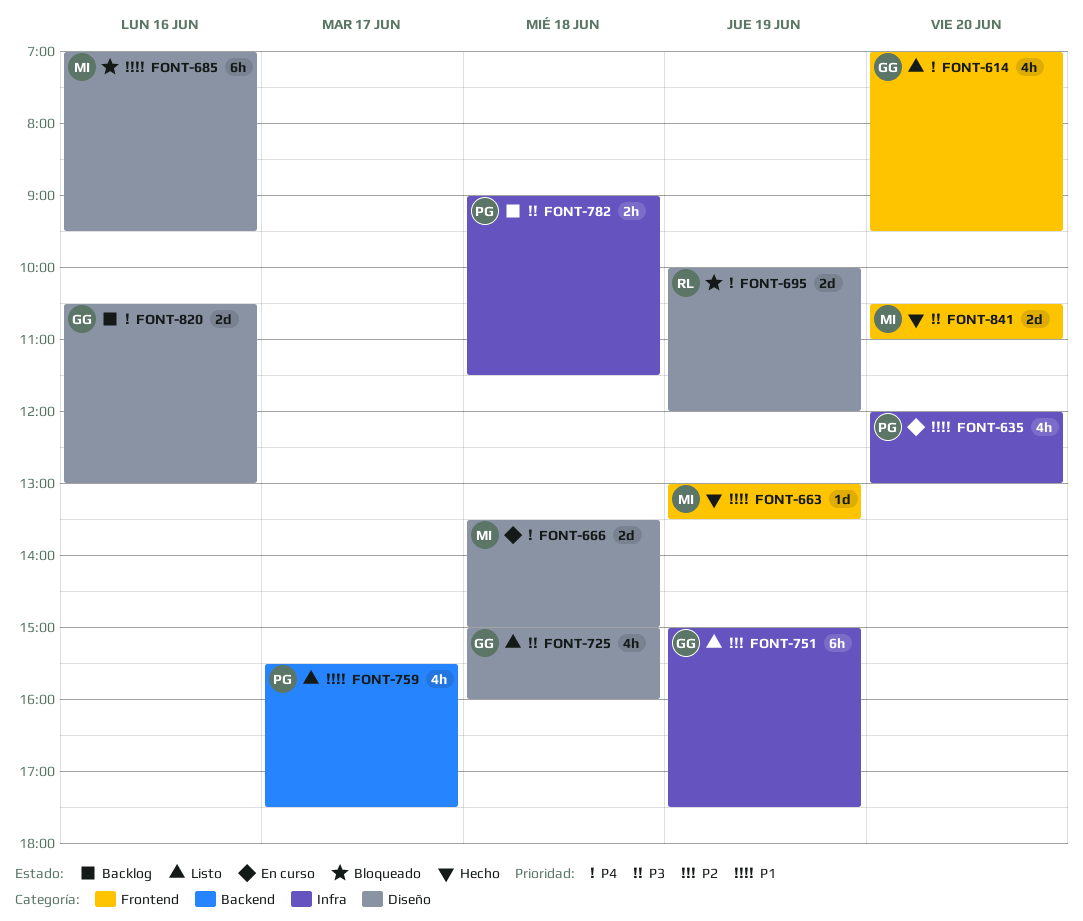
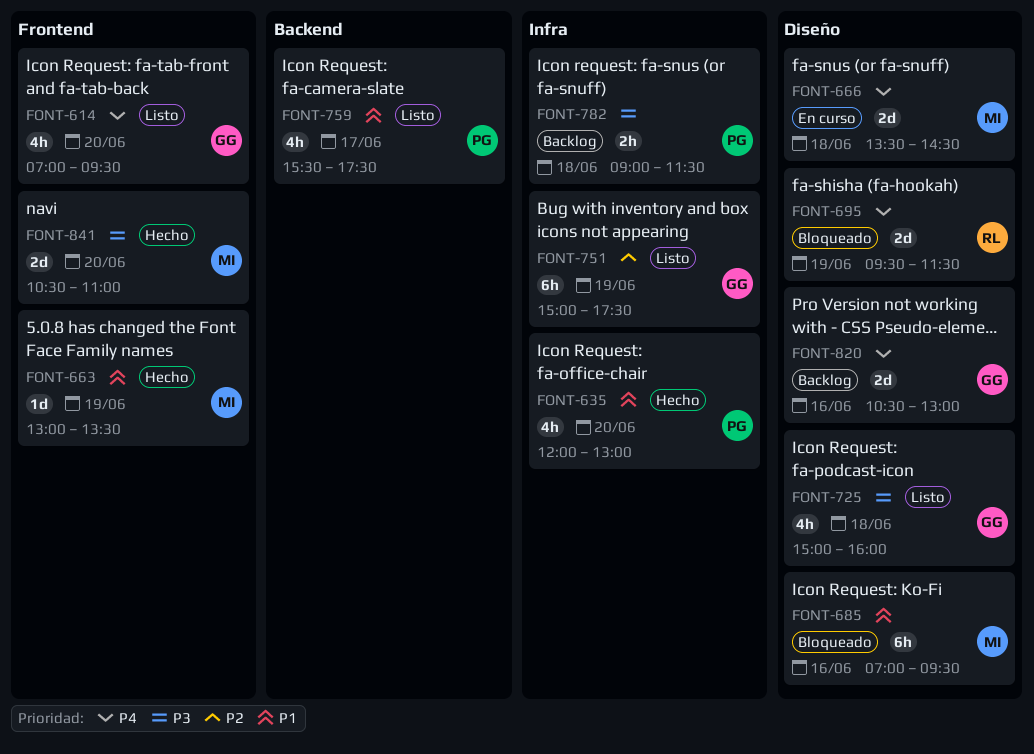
FONT-635, status: En curso -> Hecho
FONT-666, ends: 15:00 -> 14:30
FONT-695, begins: 10:00 -> 09:30
FONT-695, ends: 12:00 -> 11:30

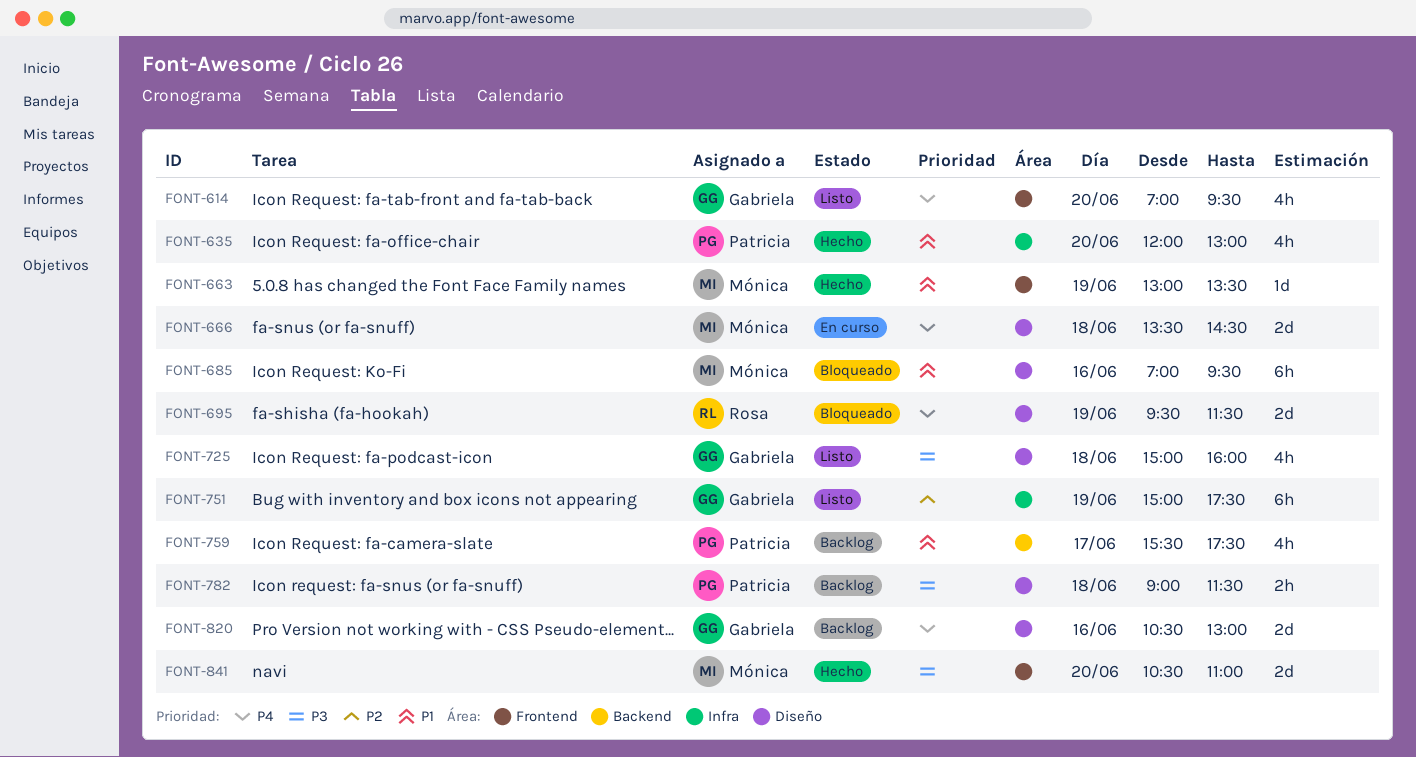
FONT-759, status: Listo -> Backlog
FONT-782, label: Infra -> Diseño

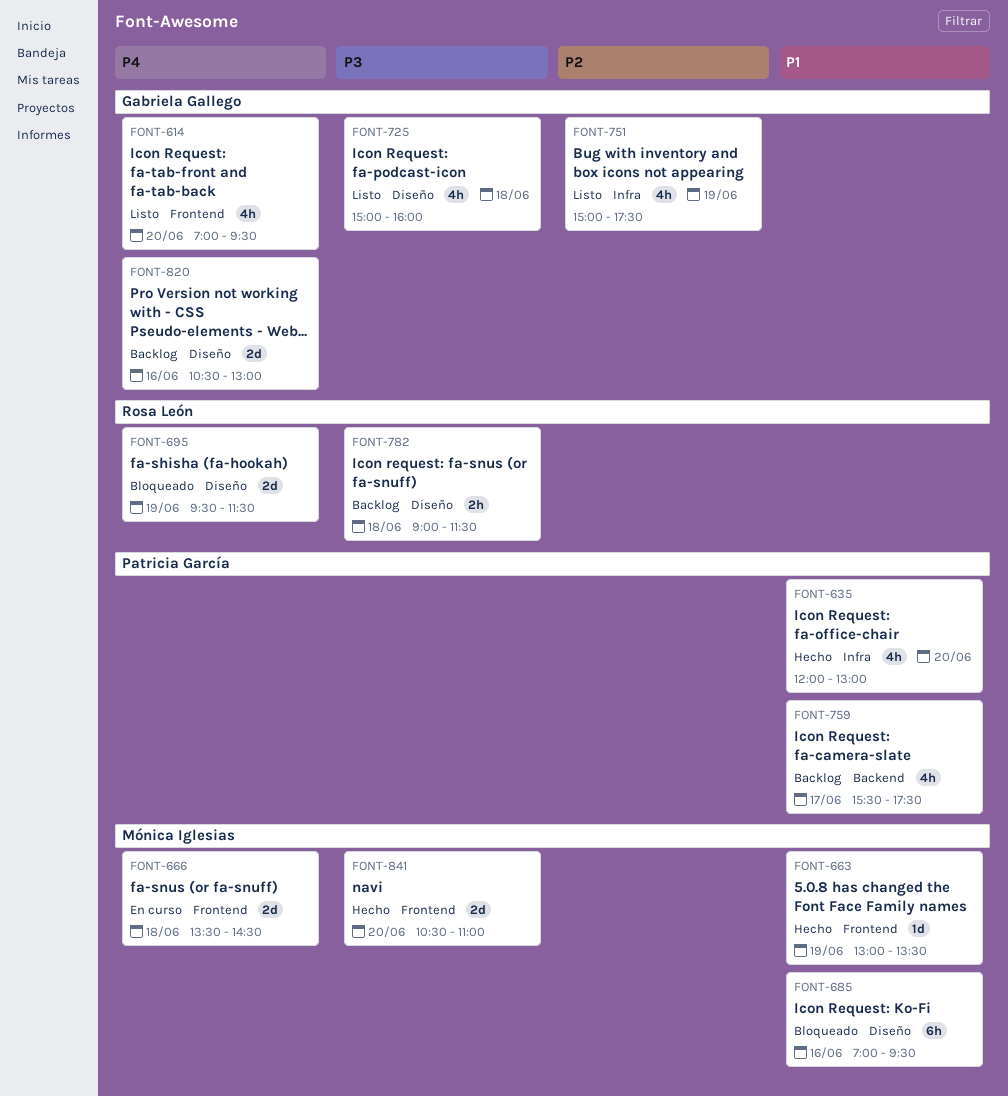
FONT-666, label: Diseño -> Frontend
FONT-751, estimate: 6h -> 4h
FONT-782, owner: Patricia García -> Rosa León

